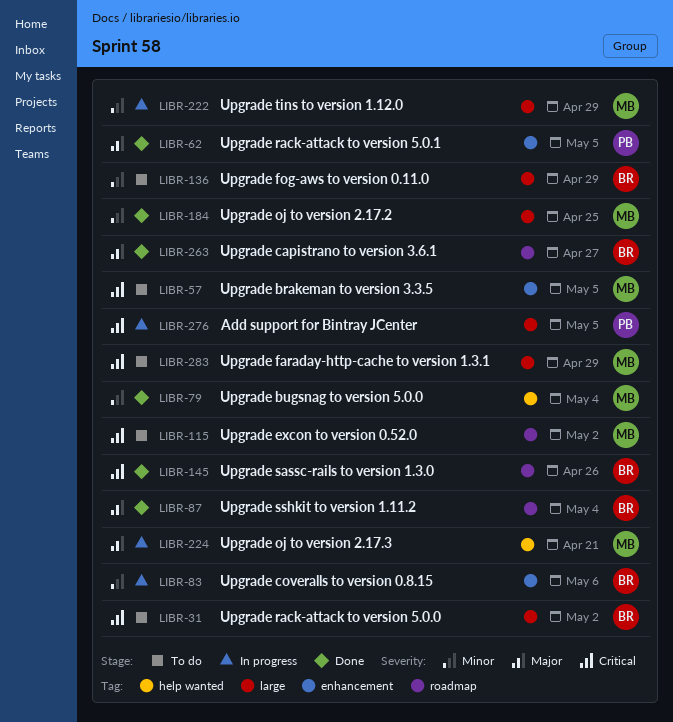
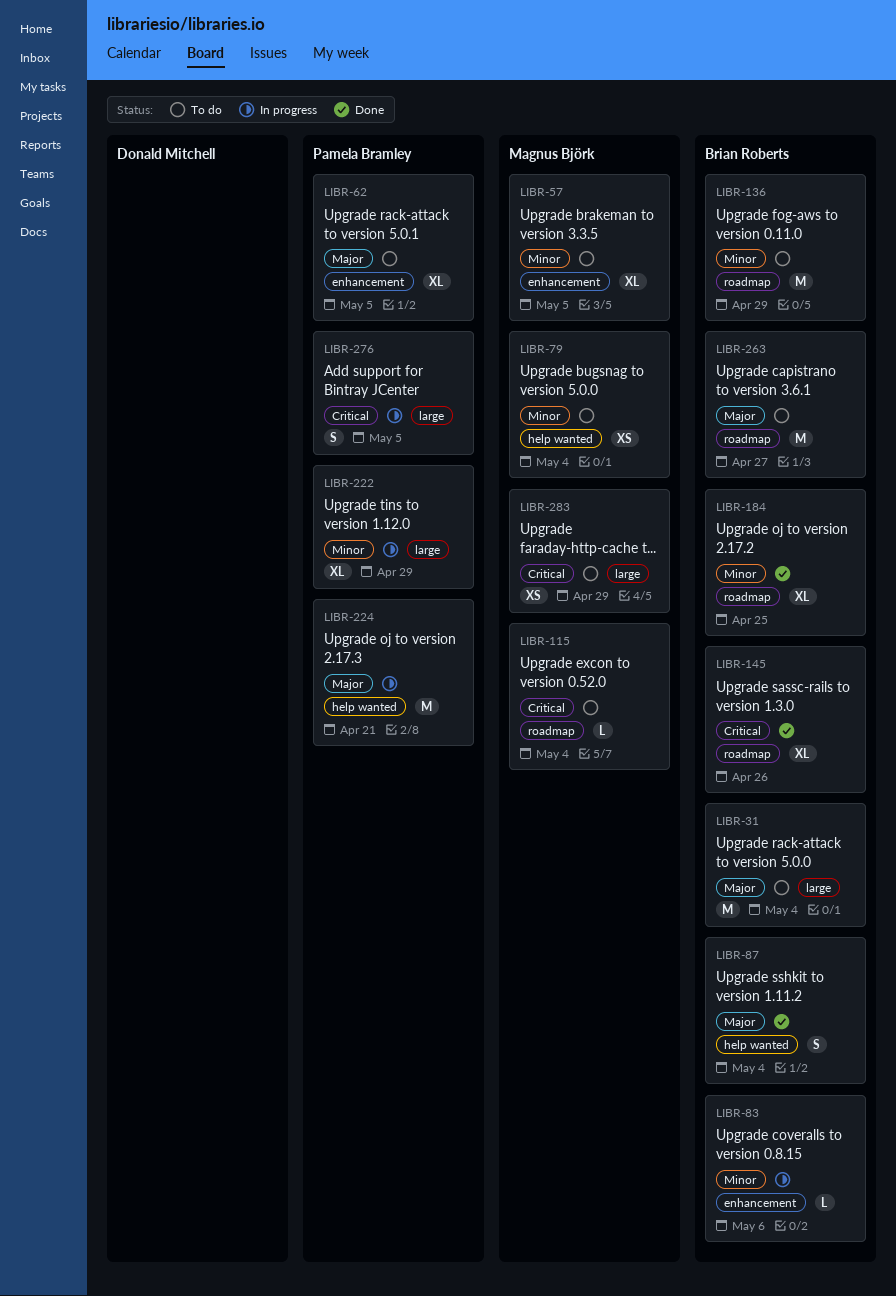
LIBR-31, priority: Critical -> Major
LIBR-31, due: May 2 -> May 4
LIBR-57, priority: Critical -> Minor
LIBR-62, status: Done -> To do
LIBR-79, status: Done -> To do
LIBR-87, label: roadmap -> help wanted
LIBR-115, due: May 2 -> May 4
LIBR-136, label: large -> roadmap
LIBR-184, owner: Magnus Björk -> Brian Roberts
LIBR-184, label: large -> roadmap
LIBR-222, owner: Magnus Björk -> Pamela Bramley
LIBR-224, owner: Magnus Björk -> Pamela Bramley
LIBR-263, status: Done -> To do

